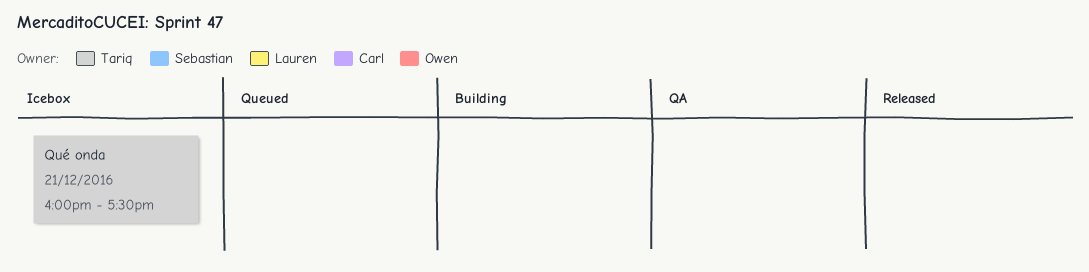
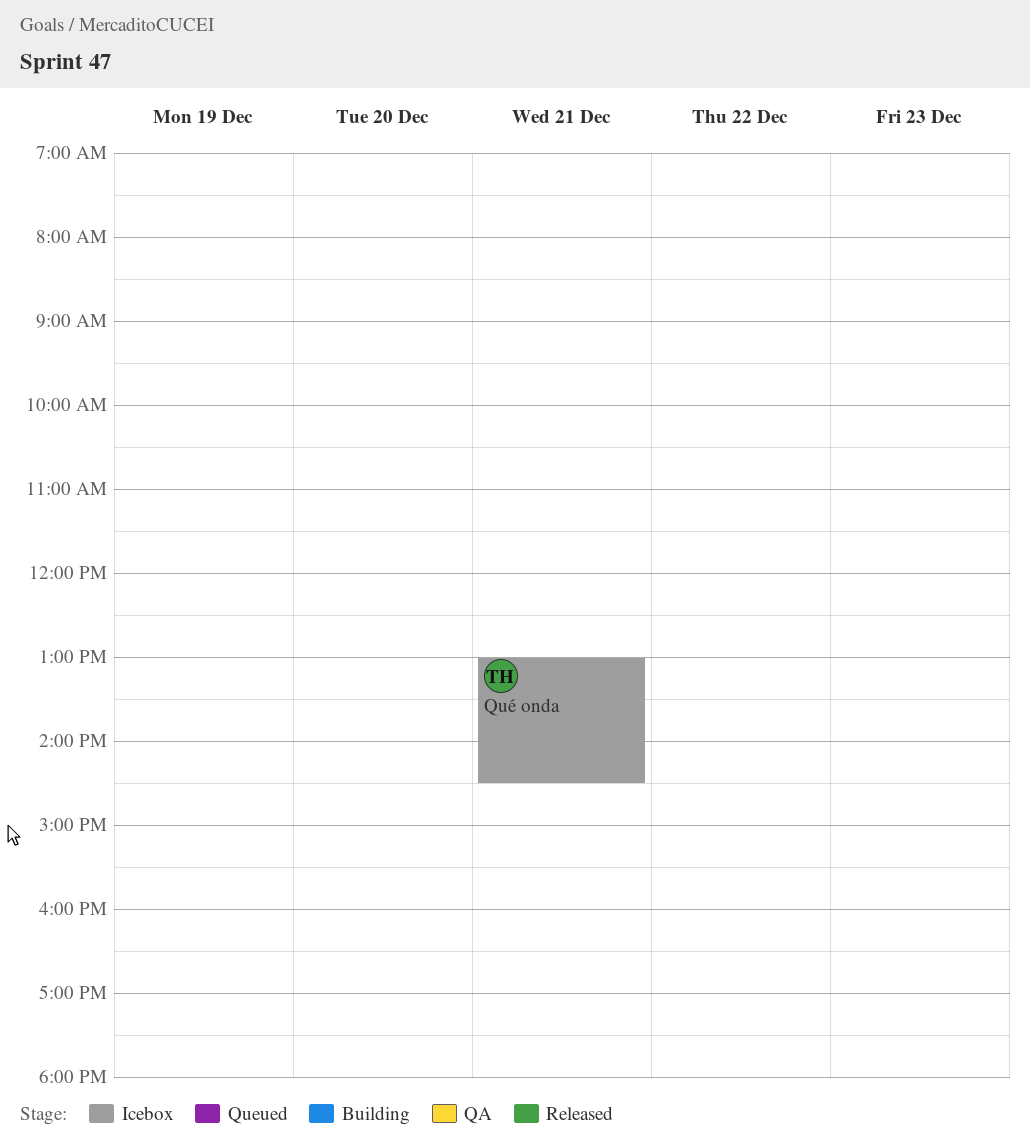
Qué onda, begins: 16:00 -> 13:00
Qué onda, ends: 17:30 -> 14:30

